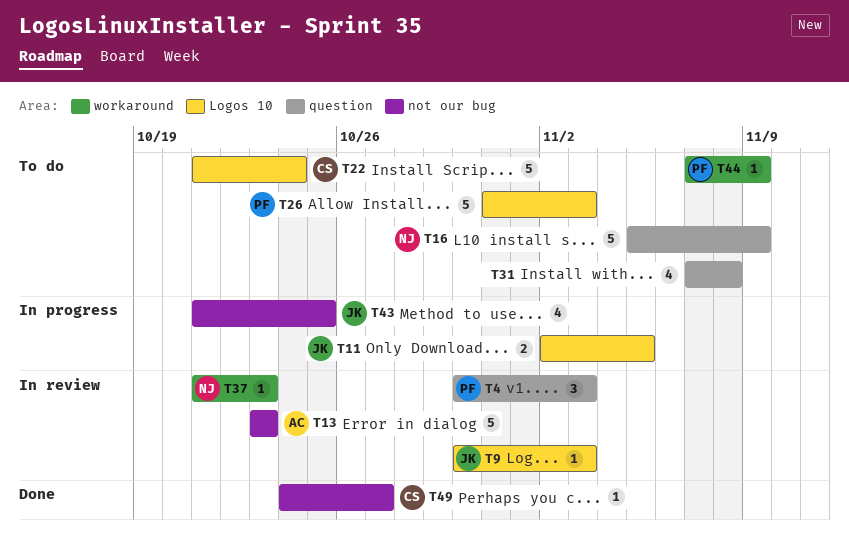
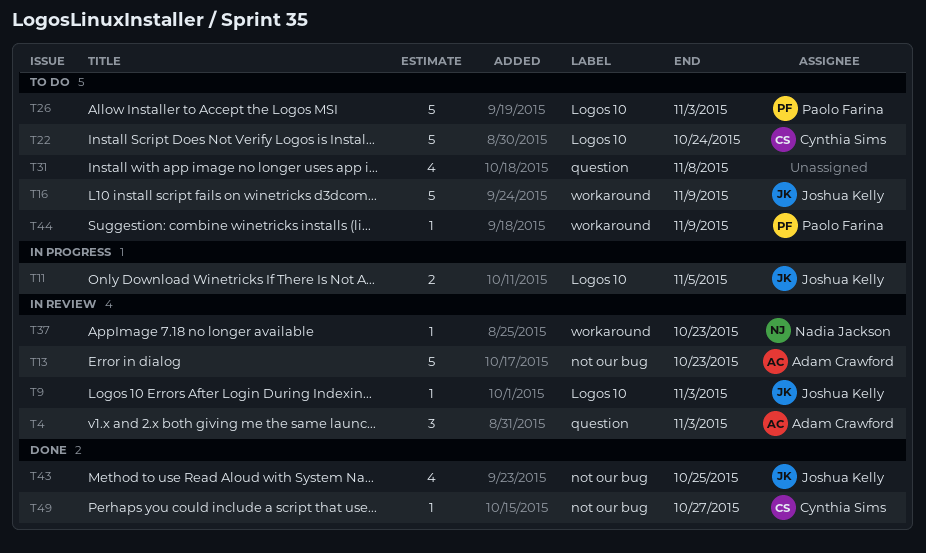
T4, owner: Paolo Farina -> Adam Crawford
T16, owner: Nadia Jackson -> Joshua Kelly
T16, label: question -> workaround
T43, status: In progress -> Done

